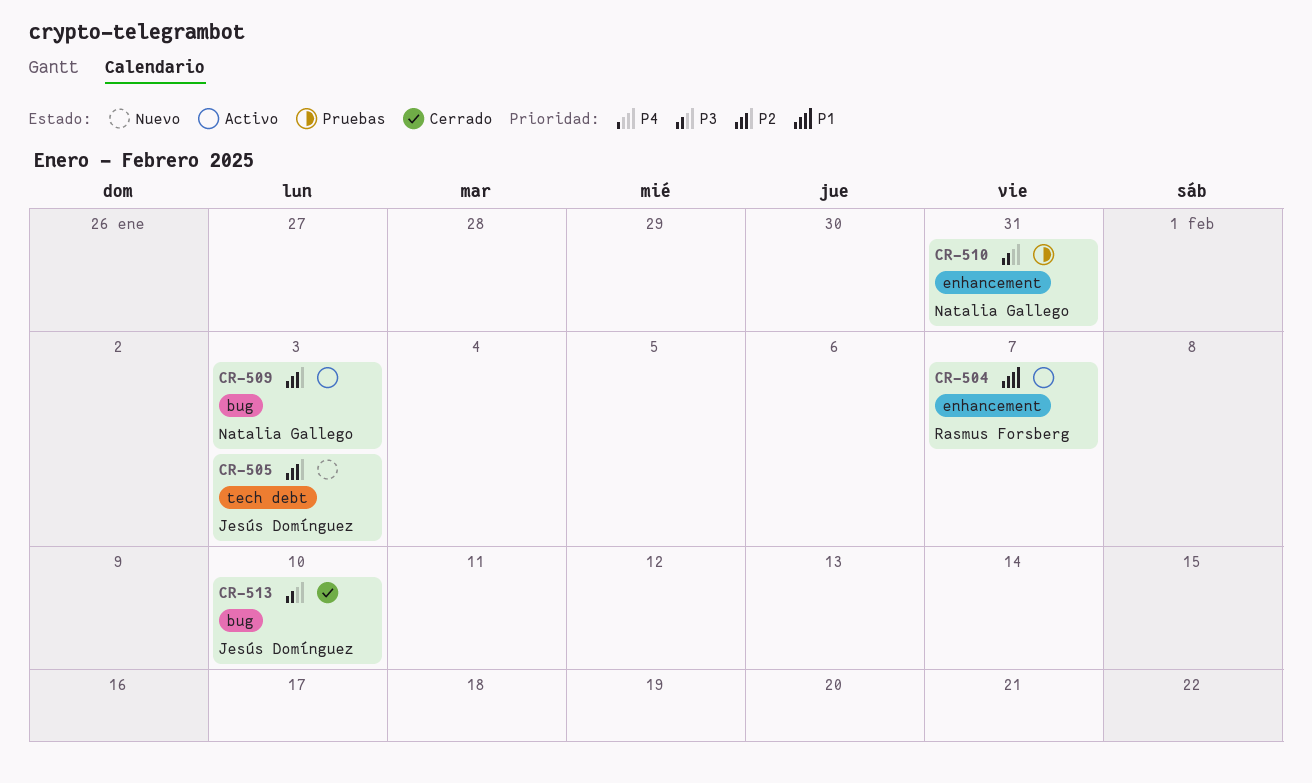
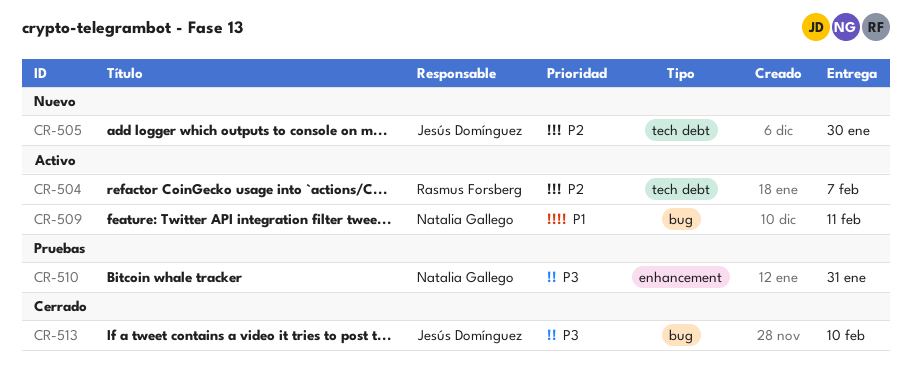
CR-504, priority: P1 -> P2
CR-504, label: enhancement -> tech debt
CR-505, due: Feb 3 -> Jan 30
CR-509, priority: P2 -> P1
CR-509, due: Feb 3 -> Feb 11

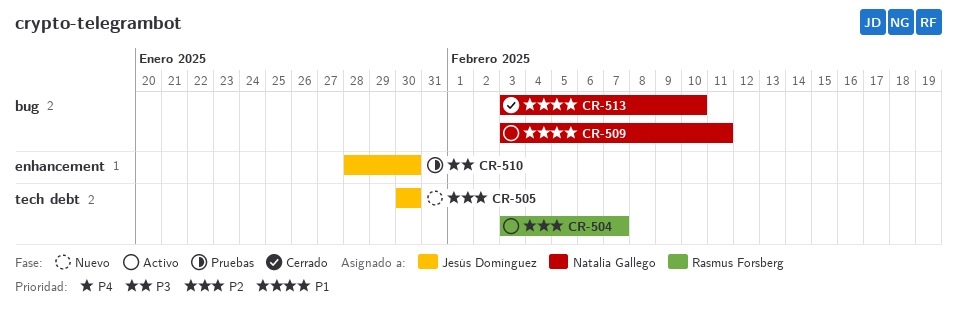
CR-510, owner: Natalia Gallego -> Jesús Domínguez
CR-510, due: Jan 31 -> Jan 30
CR-513, owner: Jesús Domínguez -> Natalia Gallego
CR-513, priority: P3 -> P1

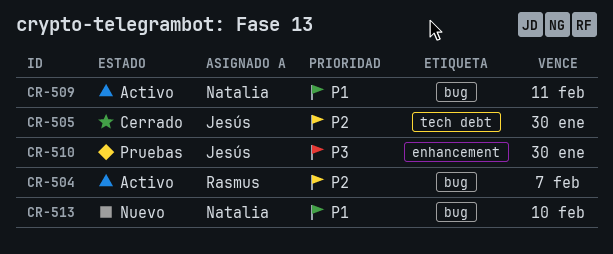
CR-504, label: tech debt -> bug
CR-505, status: Nuevo -> Cerrado
CR-513, status: Cerrado -> Nuevo

